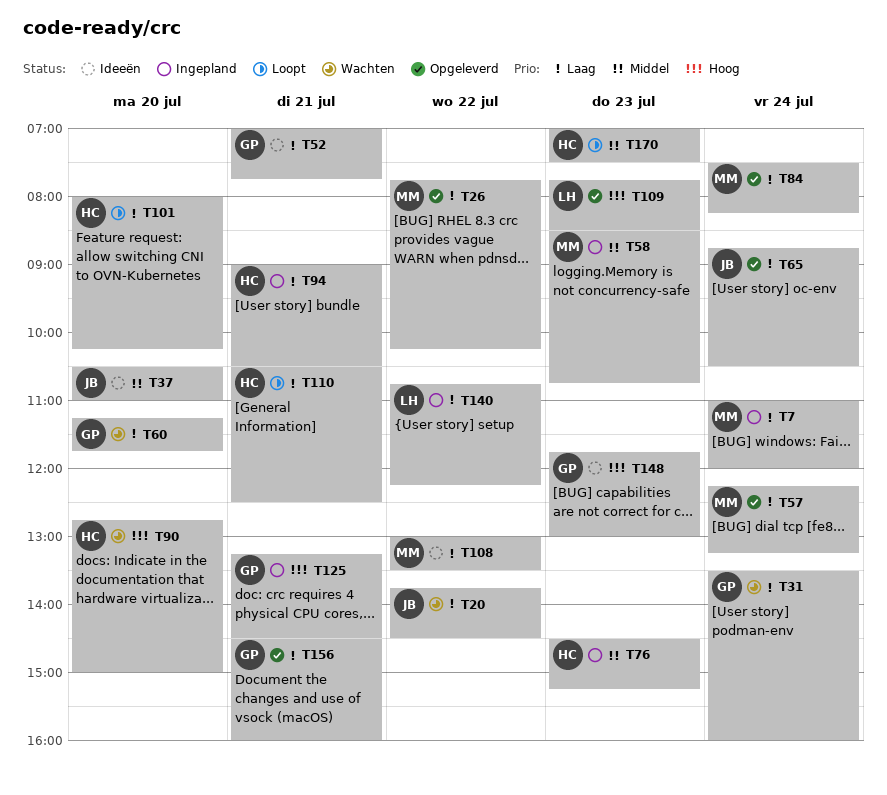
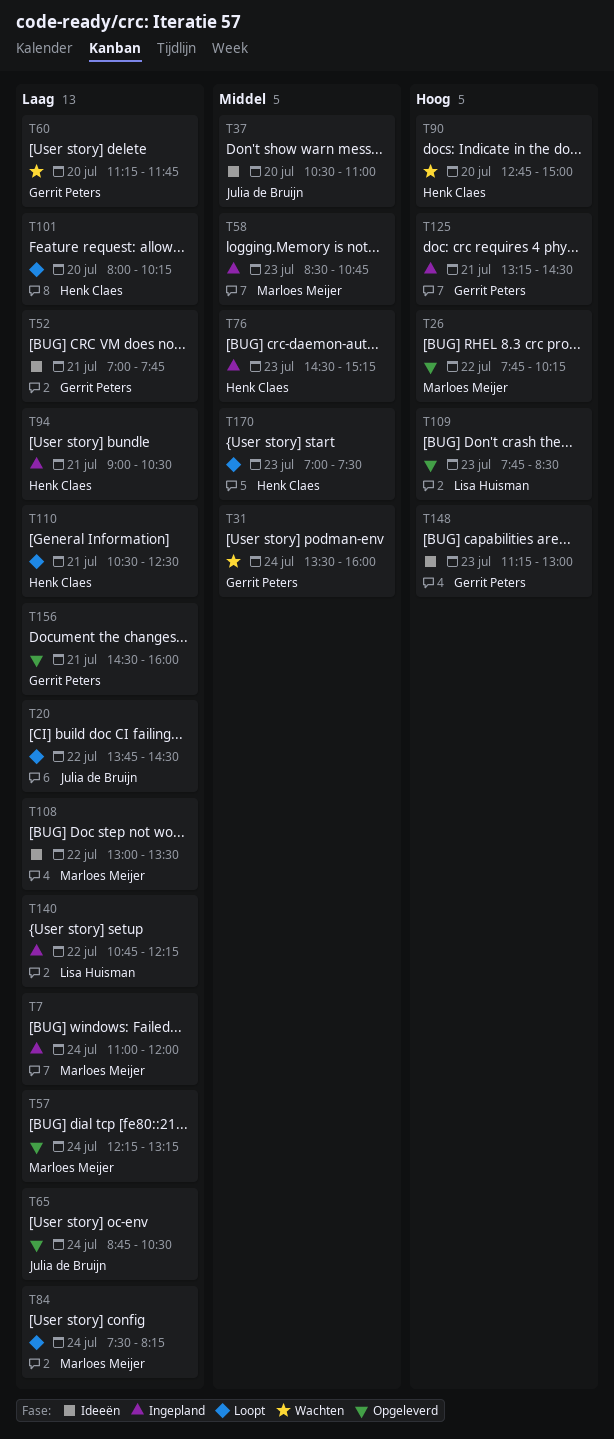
T20, status: Wachten -> Loopt
T26, priority: Laag -> Hoog
T31, priority: Laag -> Middel
T84, status: Opgeleverd -> Loopt
T148, begins: 11:45 -> 11:15

